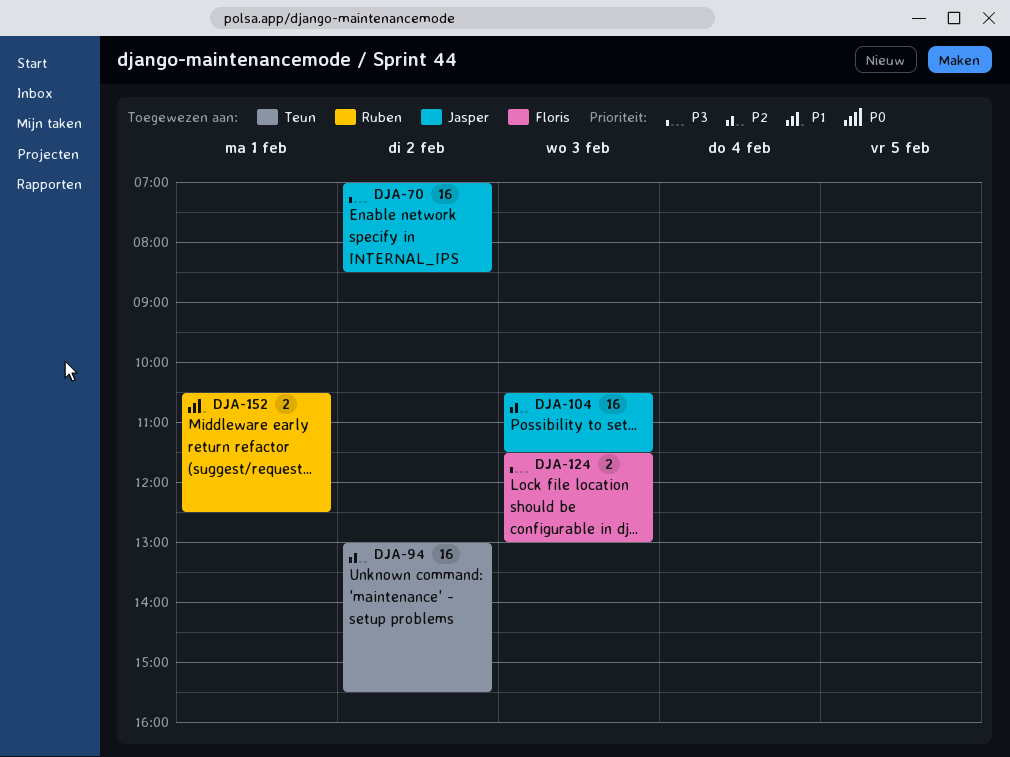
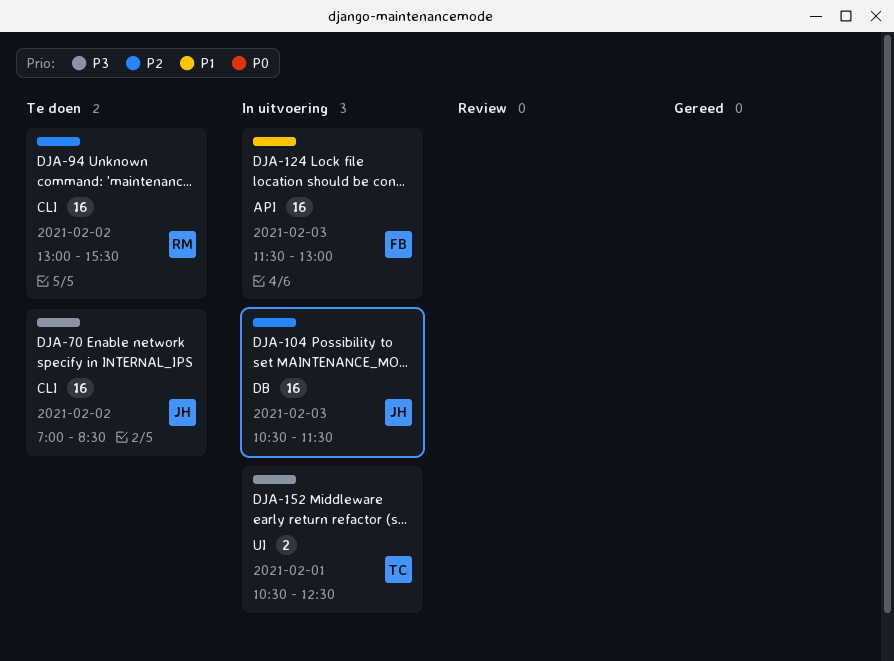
DJA-94, owner: Teun -> Ruben
DJA-124, priority: P3 -> P1
DJA-124, estimate: 2 -> 16
DJA-152, owner: Ruben -> Teun
DJA-152, priority: P1 -> P3

